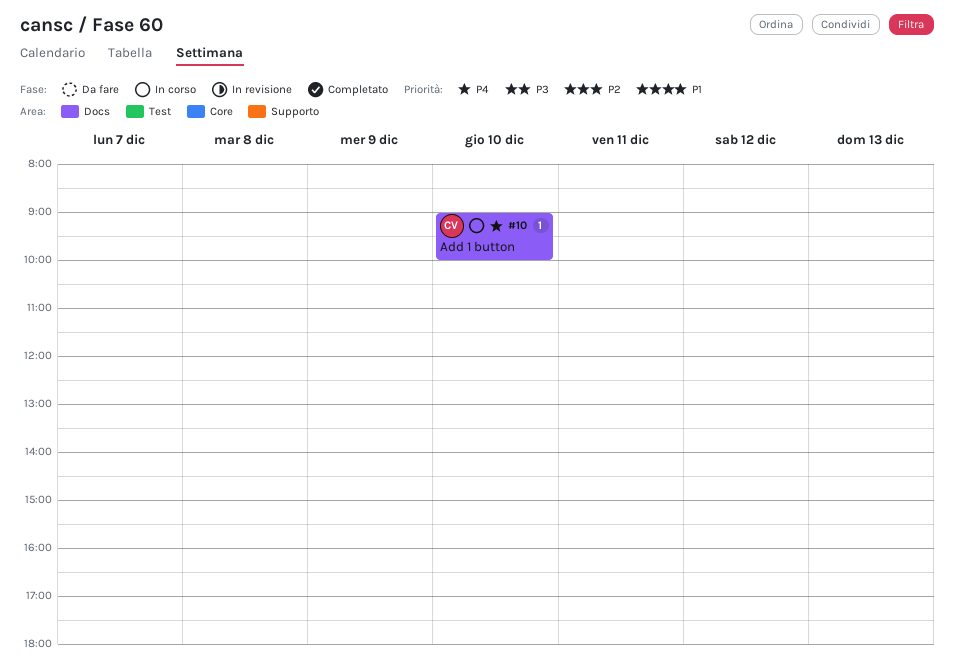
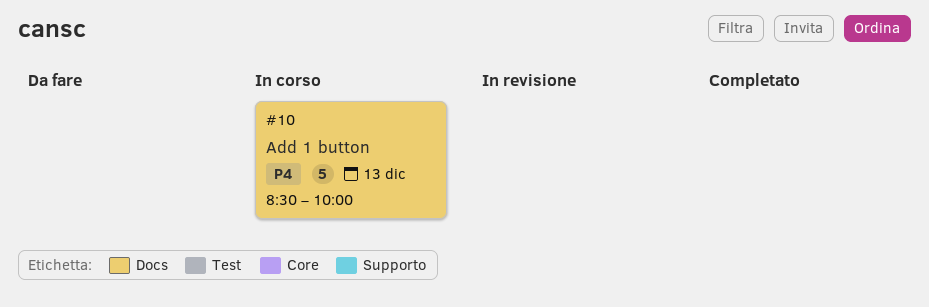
#10, estimate: 1 -> 5
#10, day: Dec 10 -> Dec 13
#10, begins: 09:00 -> 08:30

